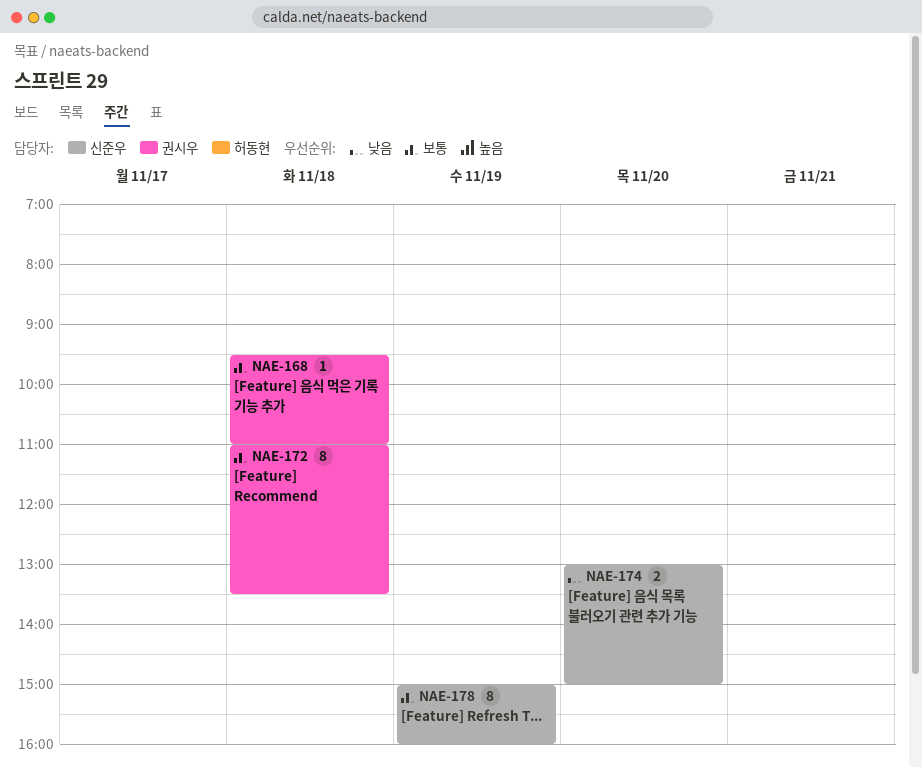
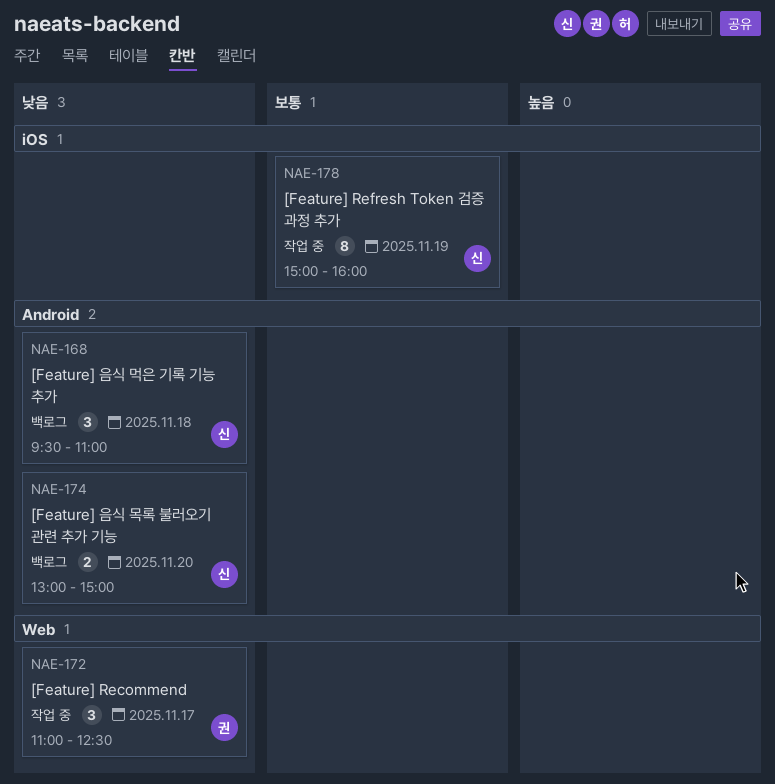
NAE-168, owner: 권시우 -> 신준우
NAE-168, priority: 보통 -> 낮음
NAE-168, estimate: 1 -> 3
NAE-172, priority: 보통 -> 낮음
NAE-172, estimate: 8 -> 3
NAE-172, day: Nov 18 -> Nov 17
NAE-172, ends: 13:30 -> 12:30

